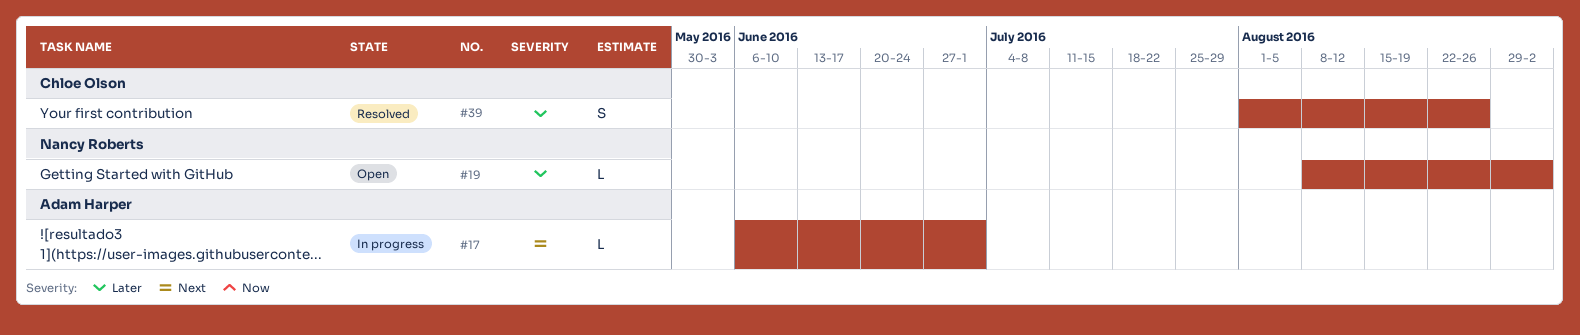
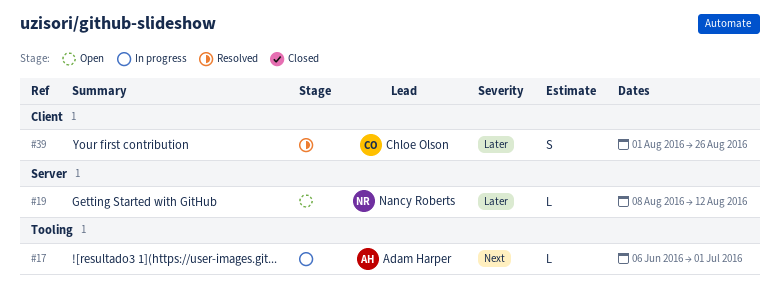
#19, due: Sep 2 -> Aug 12

